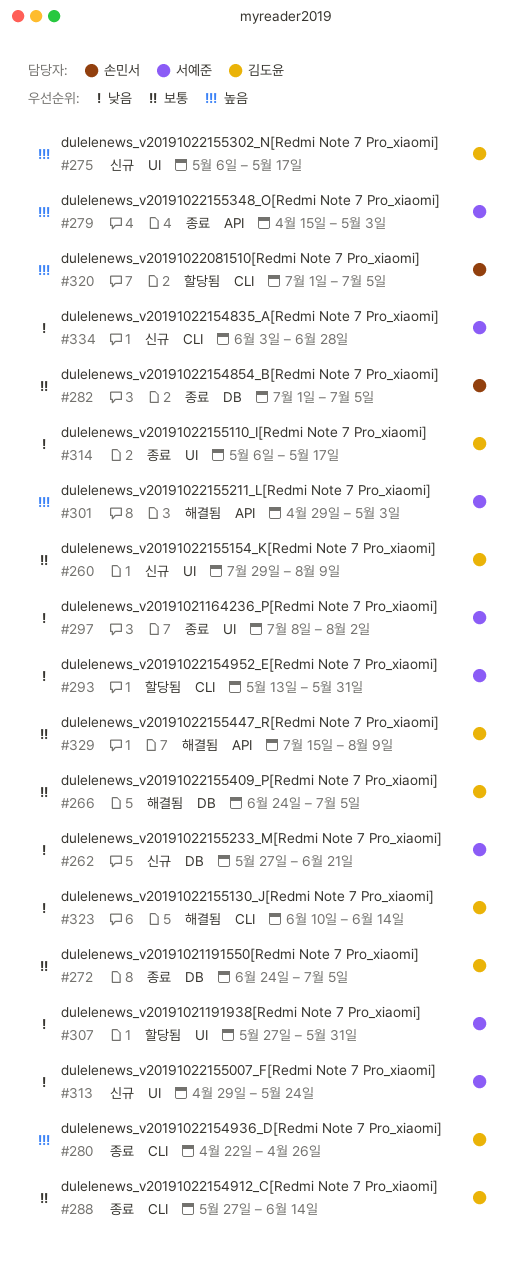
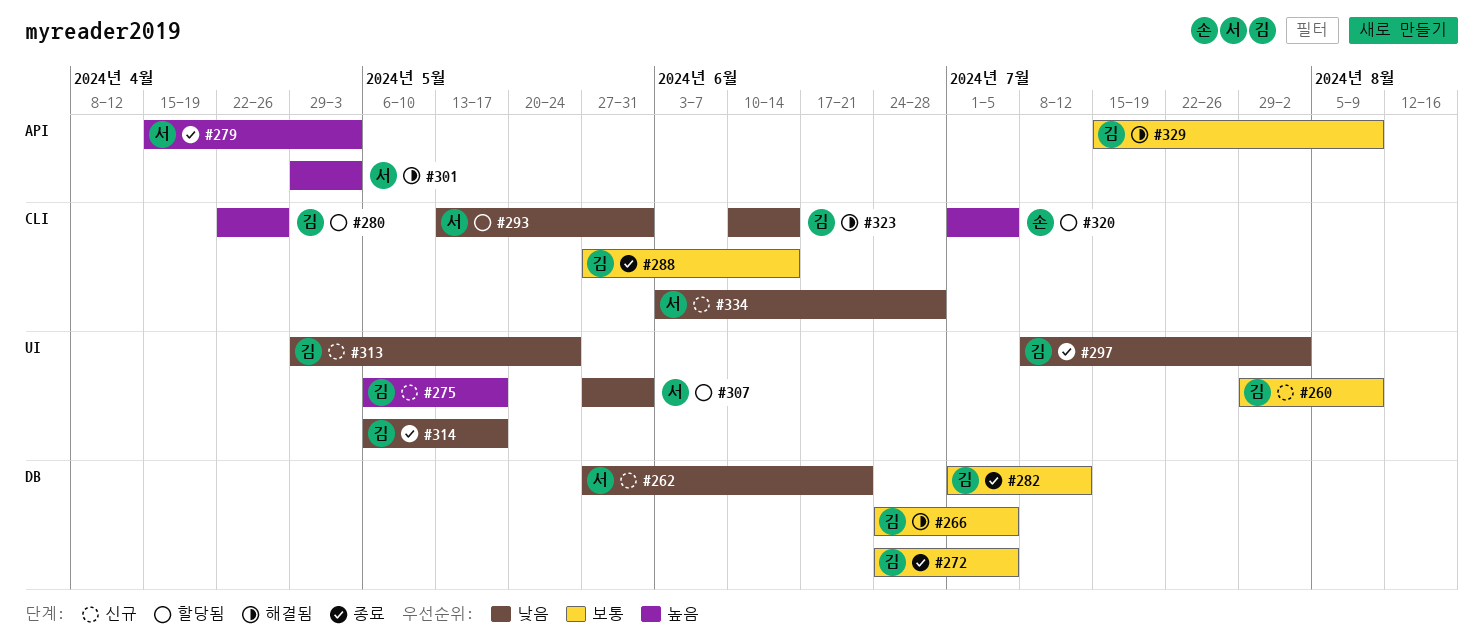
#280, status: 종료 -> 할당됨
#282, owner: 손민서 -> 김도윤
#282, due: Jul 5 -> Jul 12
#297, owner: 서예준 -> 김도윤
#313, owner: 서예준 -> 김도윤

